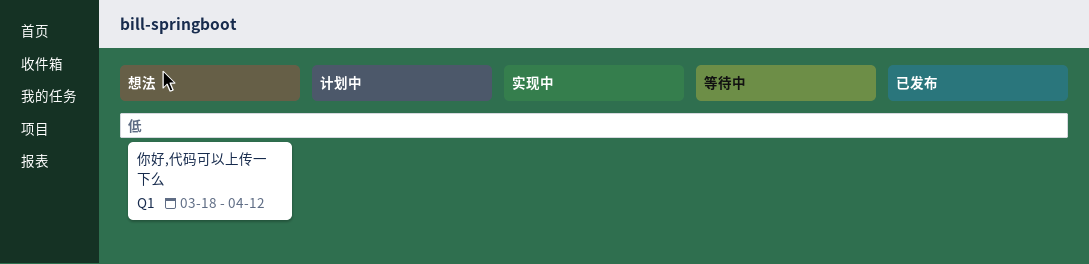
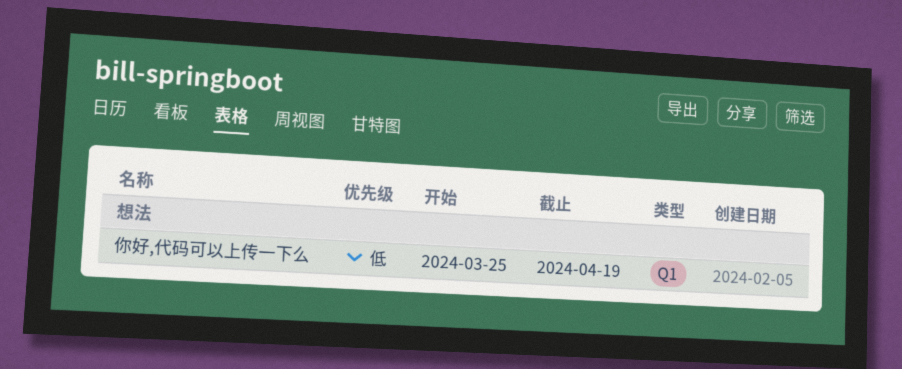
你好,代码可以上传一下么, start: Mar 18 -> Mar 25
你好,代码可以上传一下么, due: Apr 12 -> Apr 19

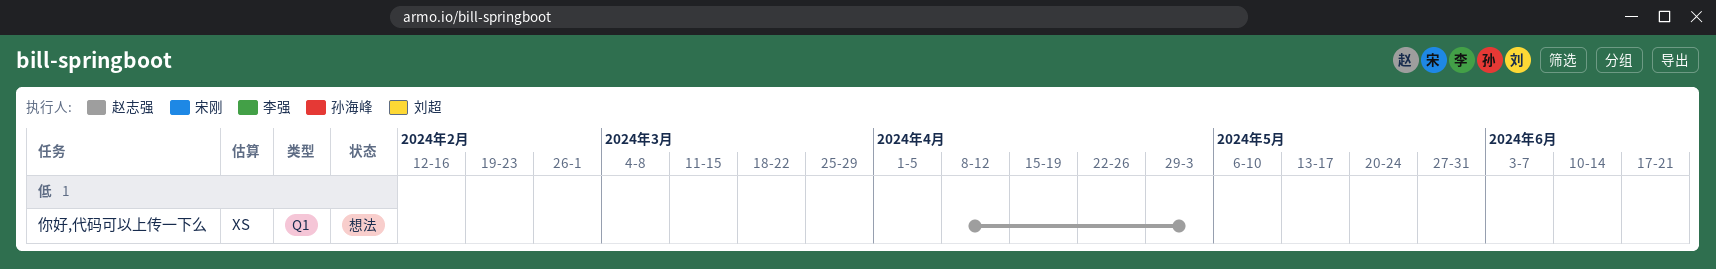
你好,代码可以上传一下么, start: Mar 25 -> Apr 8
你好,代码可以上传一下么, due: Apr 19 -> May 3

